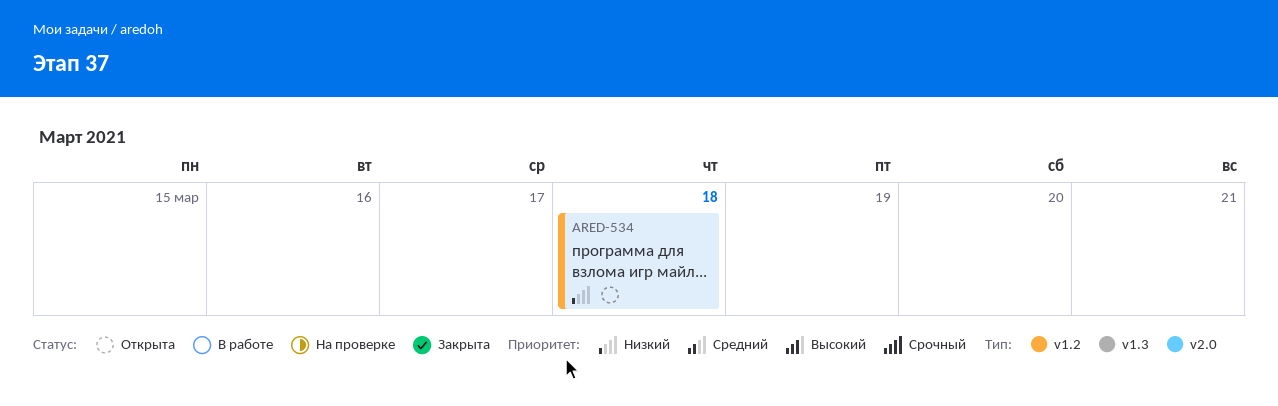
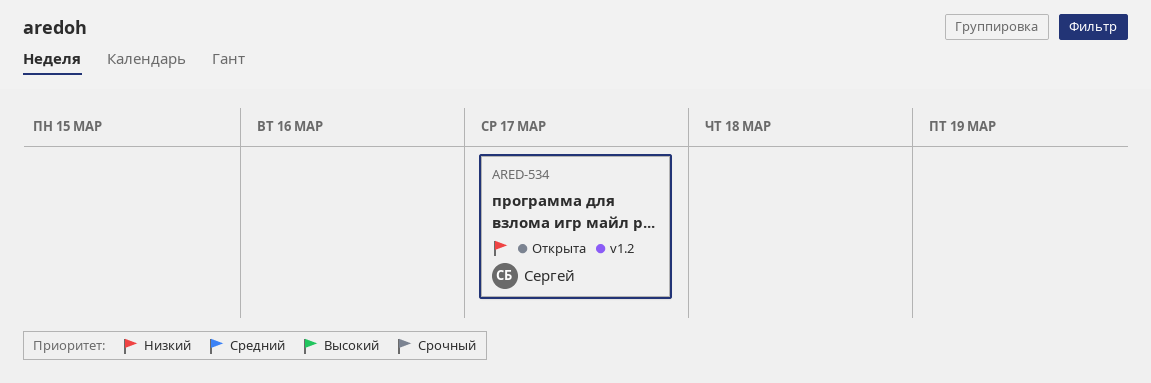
ARED-534, due: Mar 18 -> Mar 17

